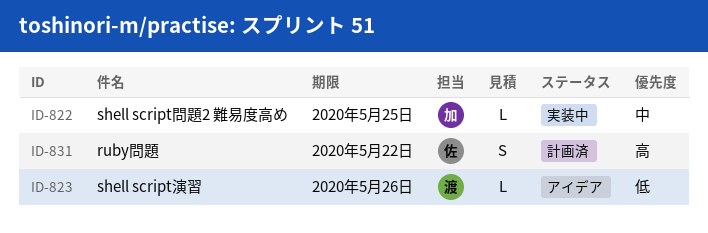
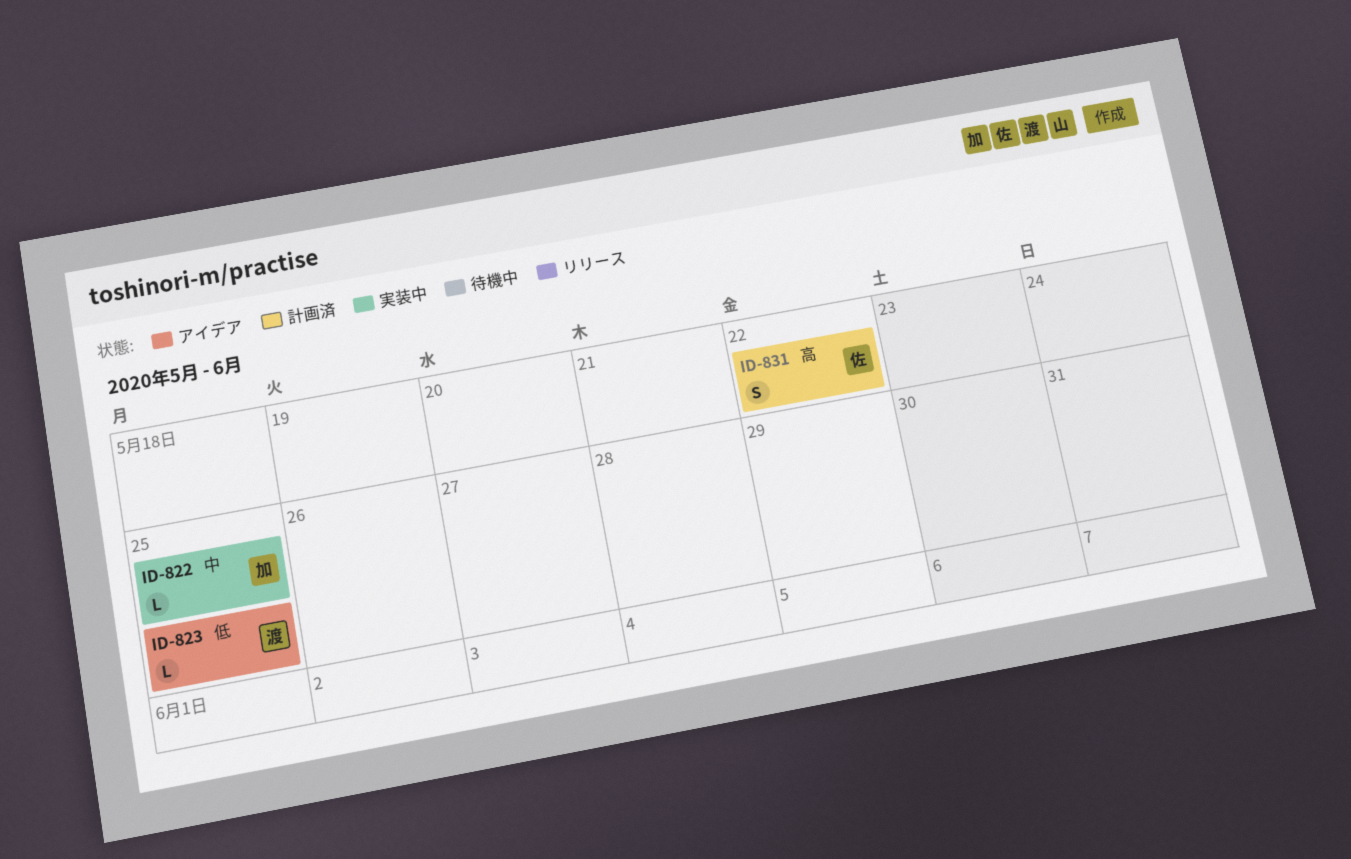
ID-823, due: May 26 -> May 25

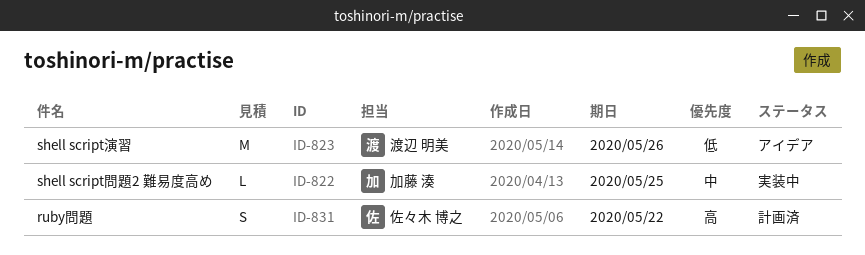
ID-823, estimate: L -> M
ID-823, due: May 25 -> May 26

